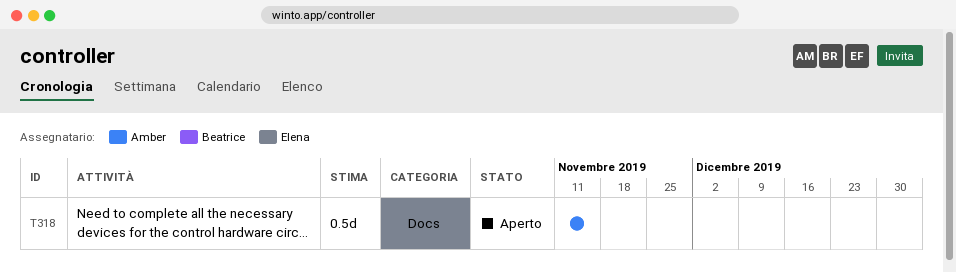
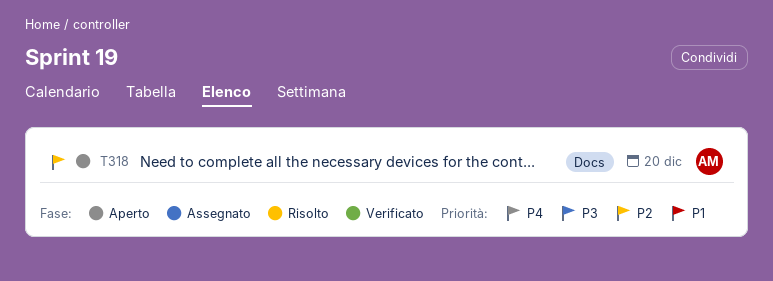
T318, due: Nov 15 -> Dec 20

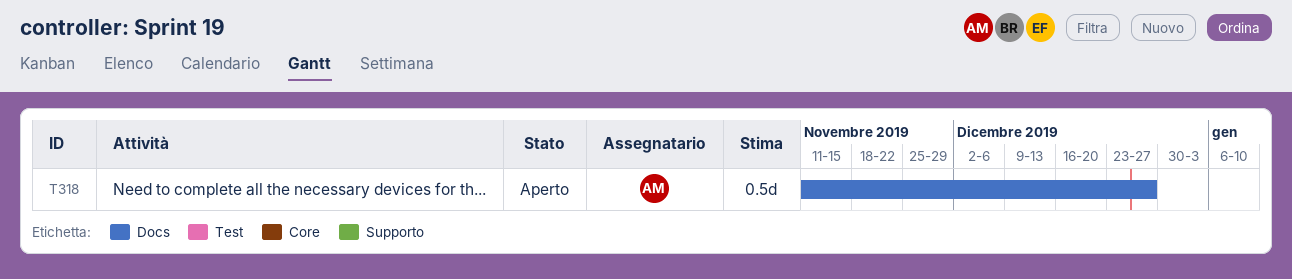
T318, due: Dec 20 -> Dec 27

